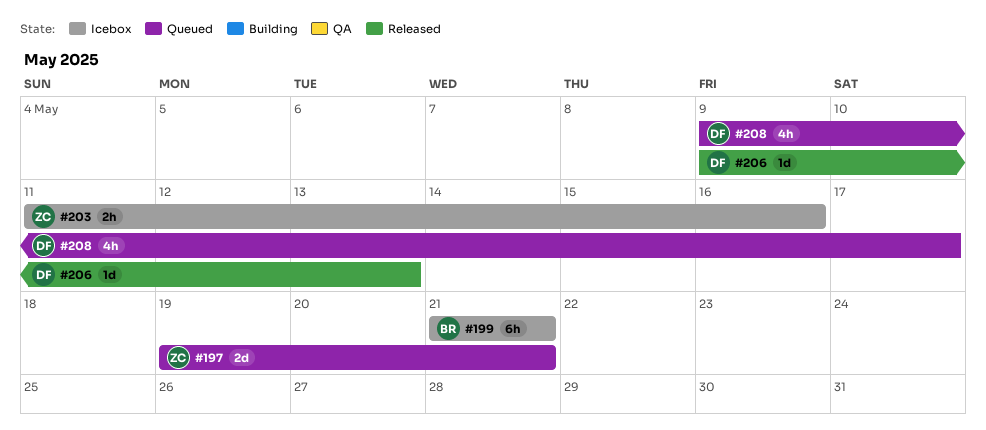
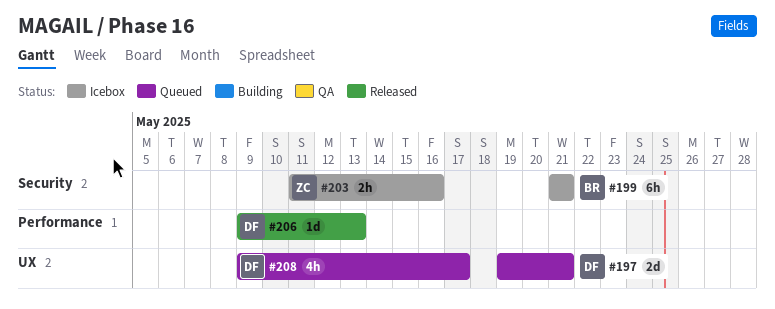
#197, owner: ZC -> DF

